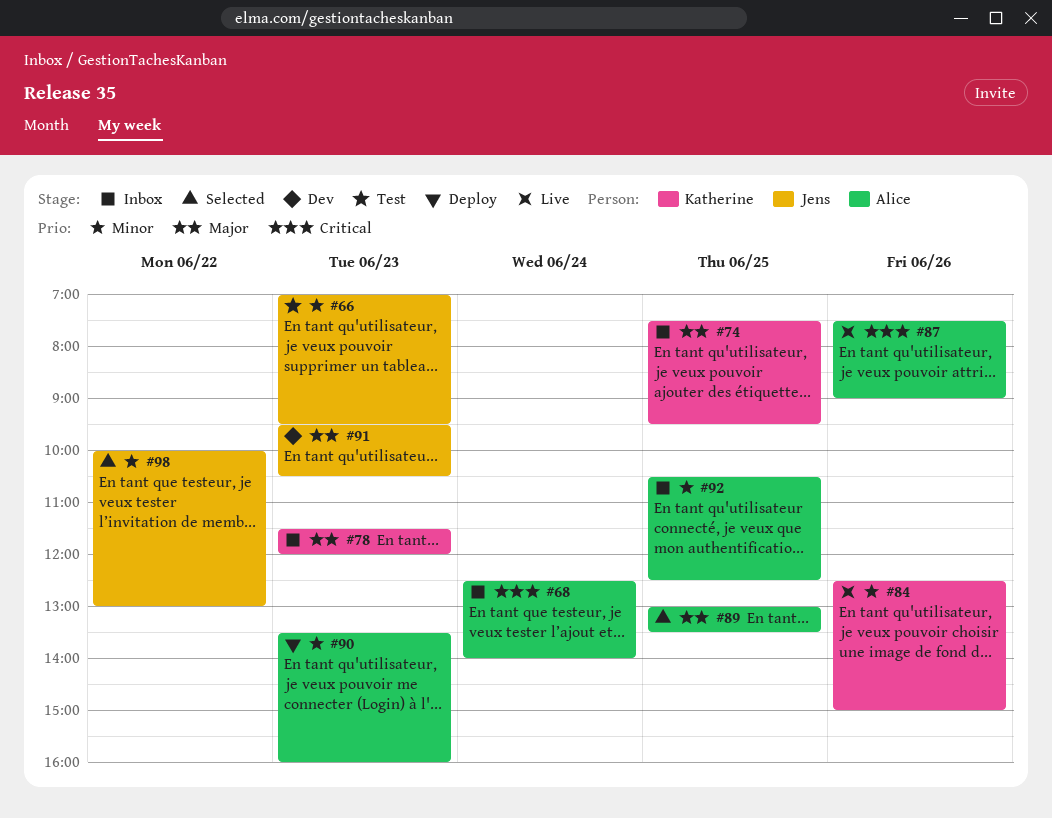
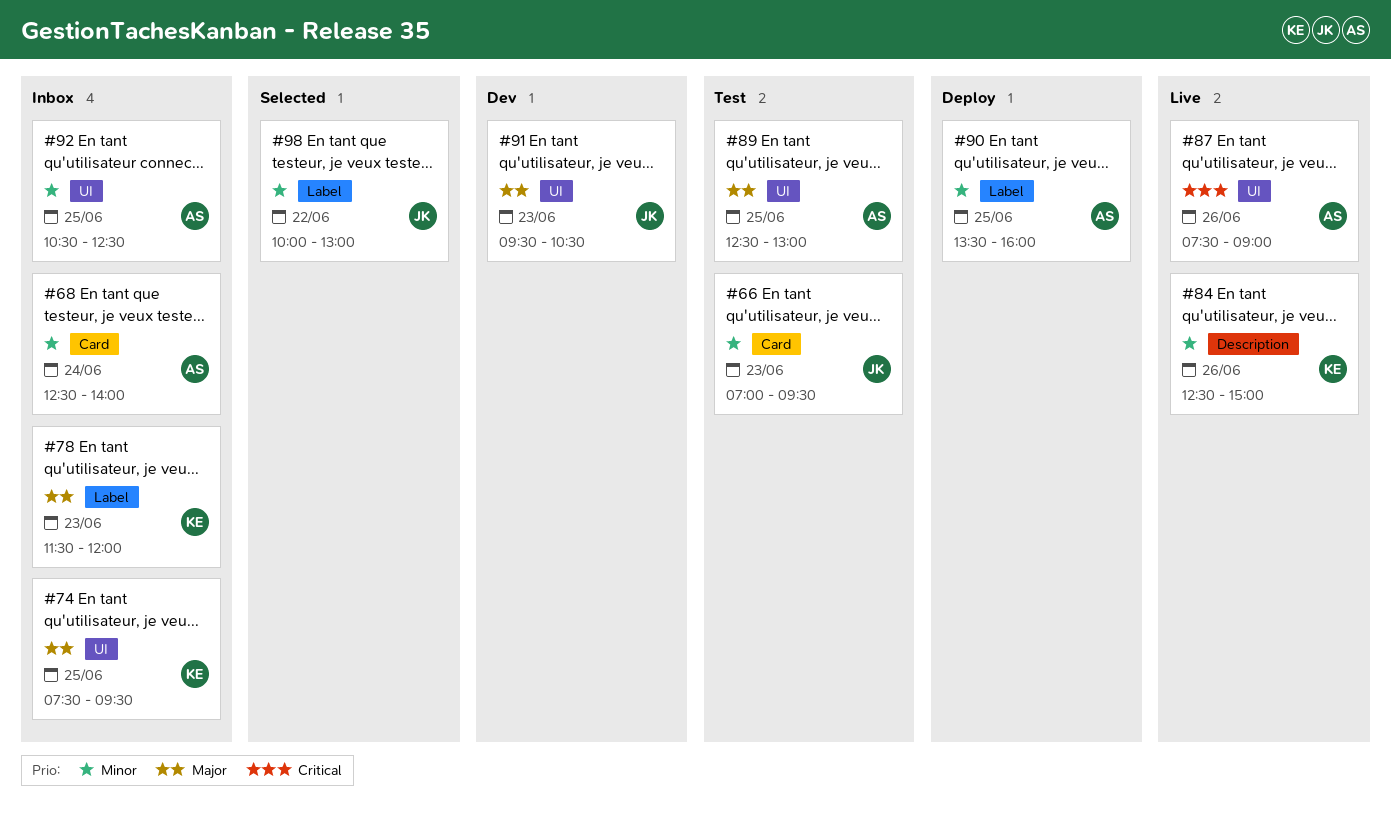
#68, priority: Critical -> Minor
#89, status: Selected -> Test
#89, begins: 13:00 -> 12:30
#89, ends: 13:30 -> 13:00
#90, day: Jun 23 -> Jun 25

